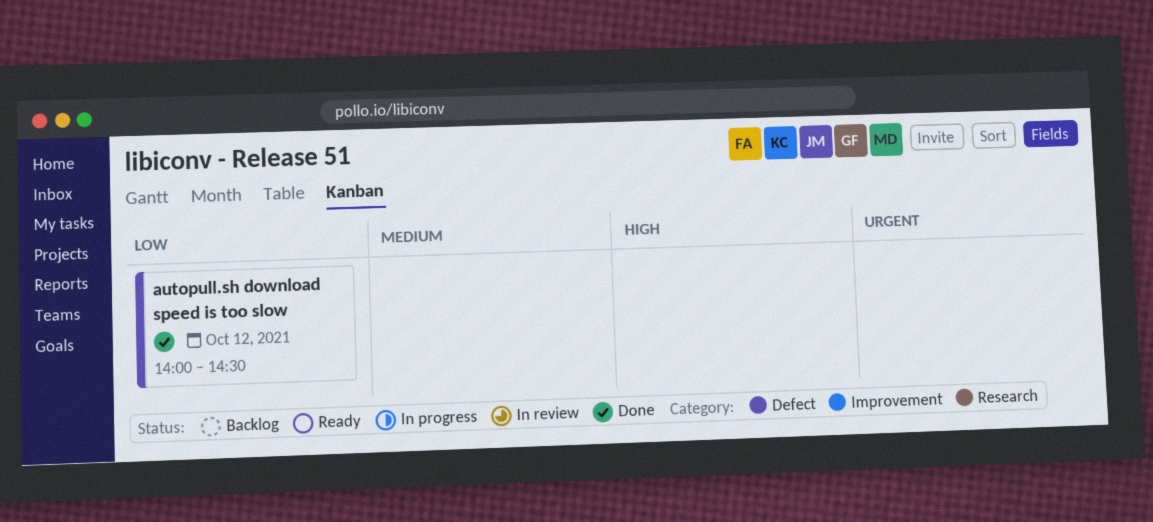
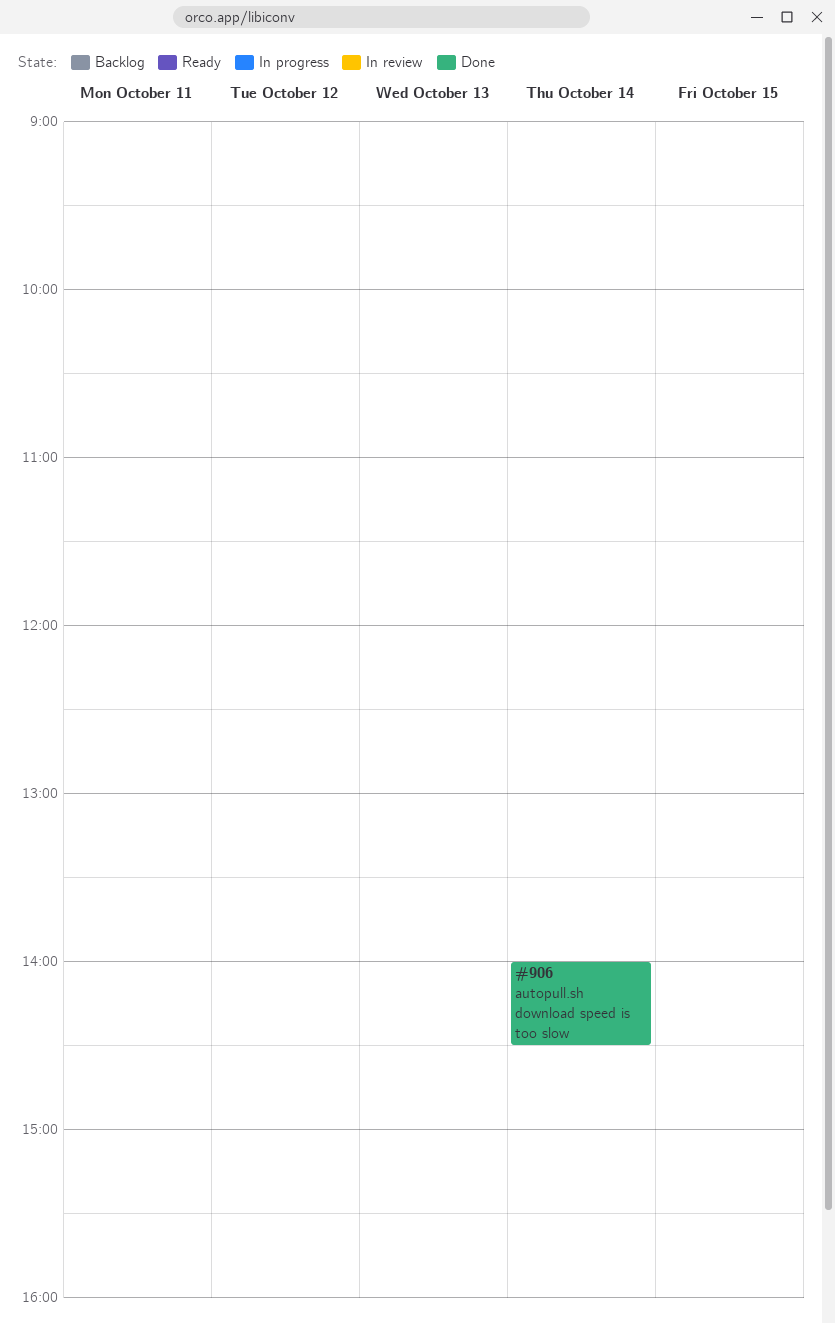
autopull.sh download speed is too slow, day: Oct 12 -> Oct 14

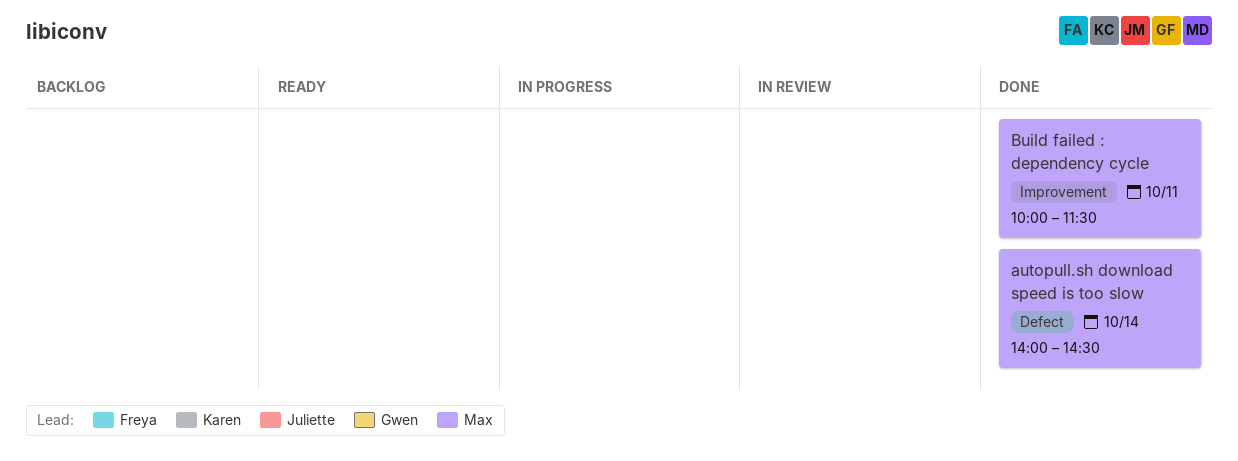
Build failed : dependency cycle: none -> present

